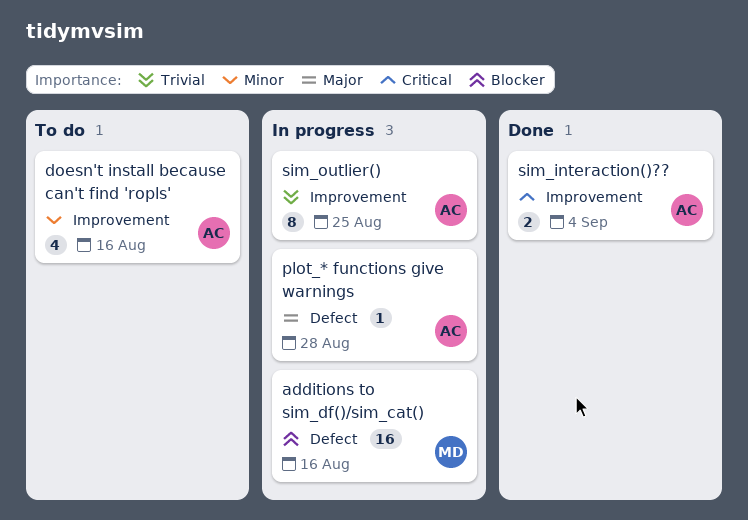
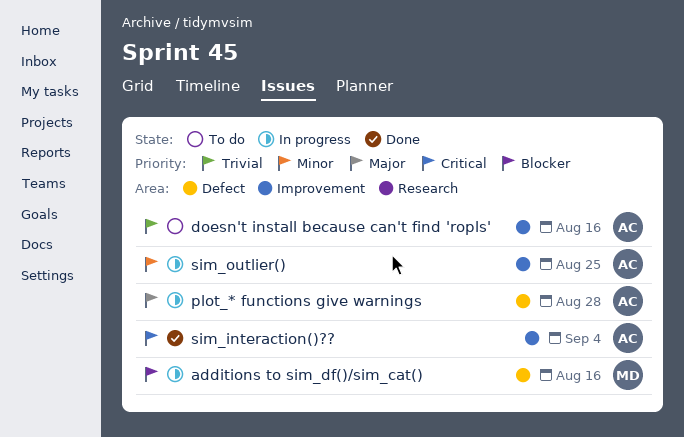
doesn't install because can't find 'ropls', priority: Minor -> Trivial
sim_outlier(), priority: Trivial -> Minor

